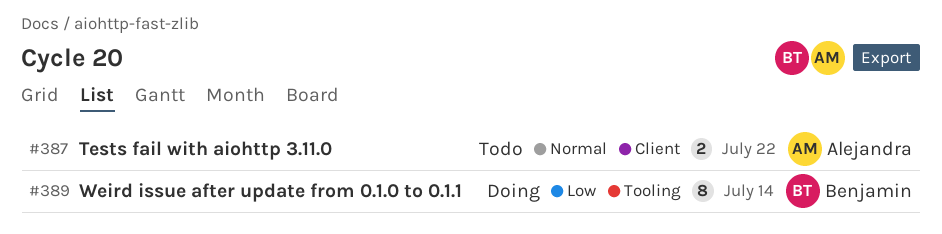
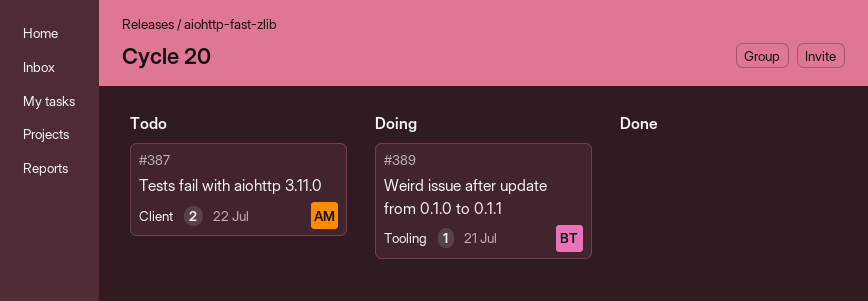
#389, estimate: 8 -> 1
#389, due: Jul 14 -> Jul 21

